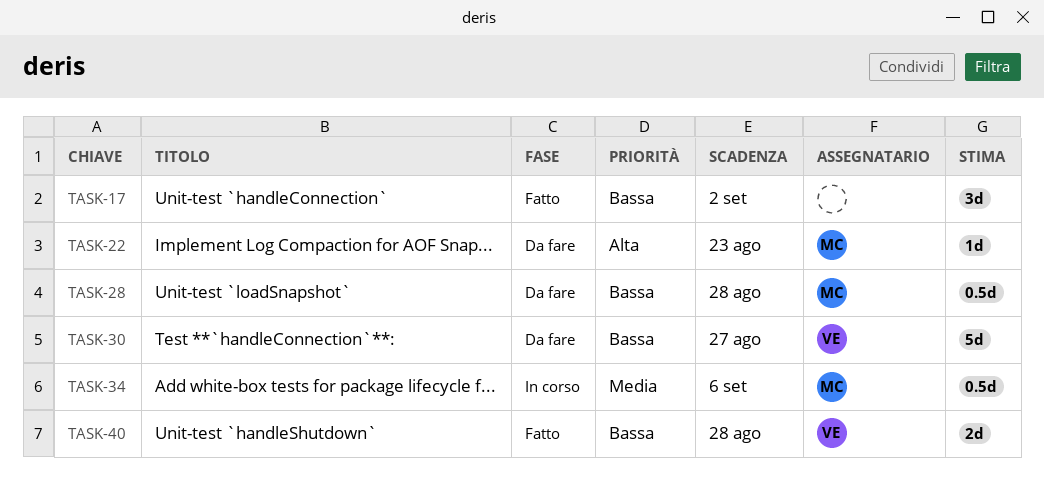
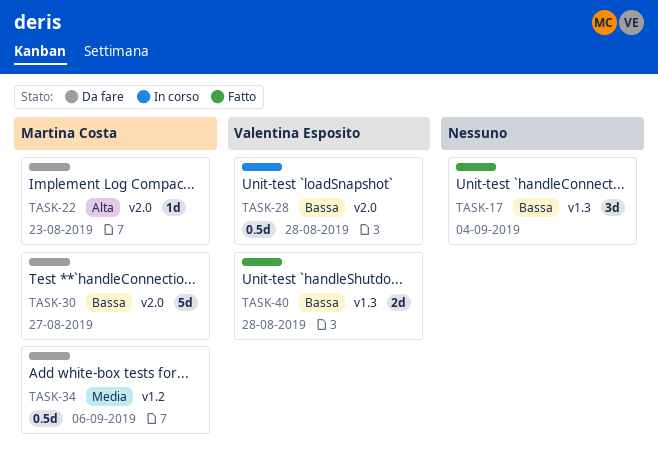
TASK-17, due: Sep 2 -> Sep 4
TASK-28, status: Da fare -> In corso
TASK-28, owner: Martina Costa -> Valentina Esposito
TASK-30, owner: Valentina Esposito -> Martina Costa
TASK-34, status: In corso -> Da fare

